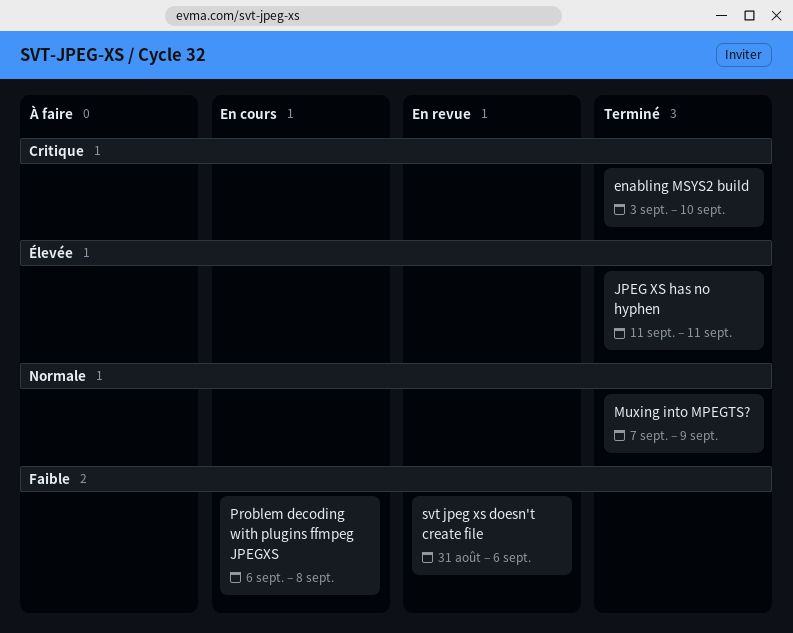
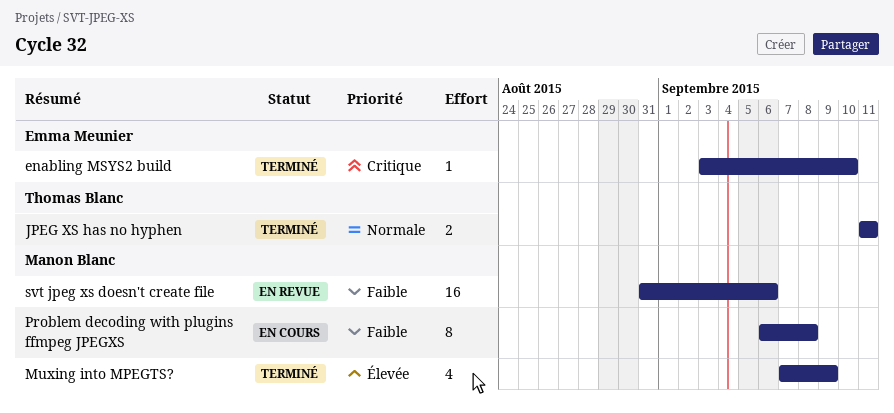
JPEG XS has no hyphen, priority: Élevée -> Normale
Muxing into MPEGTS?, priority: Normale -> Élevée

